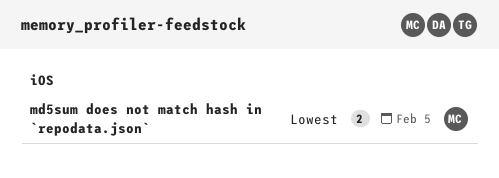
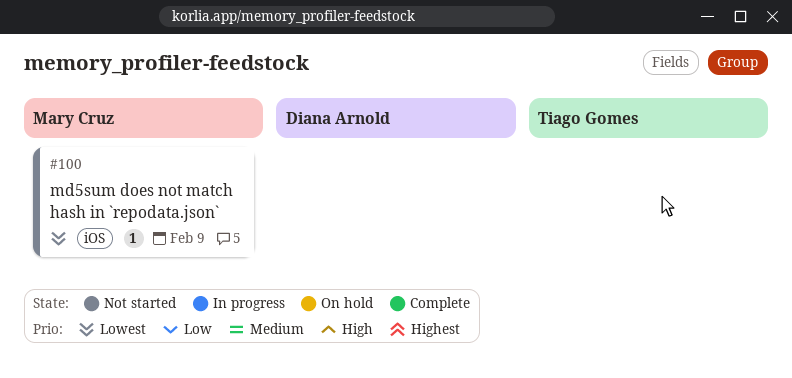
md5sum does not match hash in `repodata.json`, estimate: 2 -> 1
md5sum does not match hash in `repodata.json`, due: Feb 5 -> Feb 9

